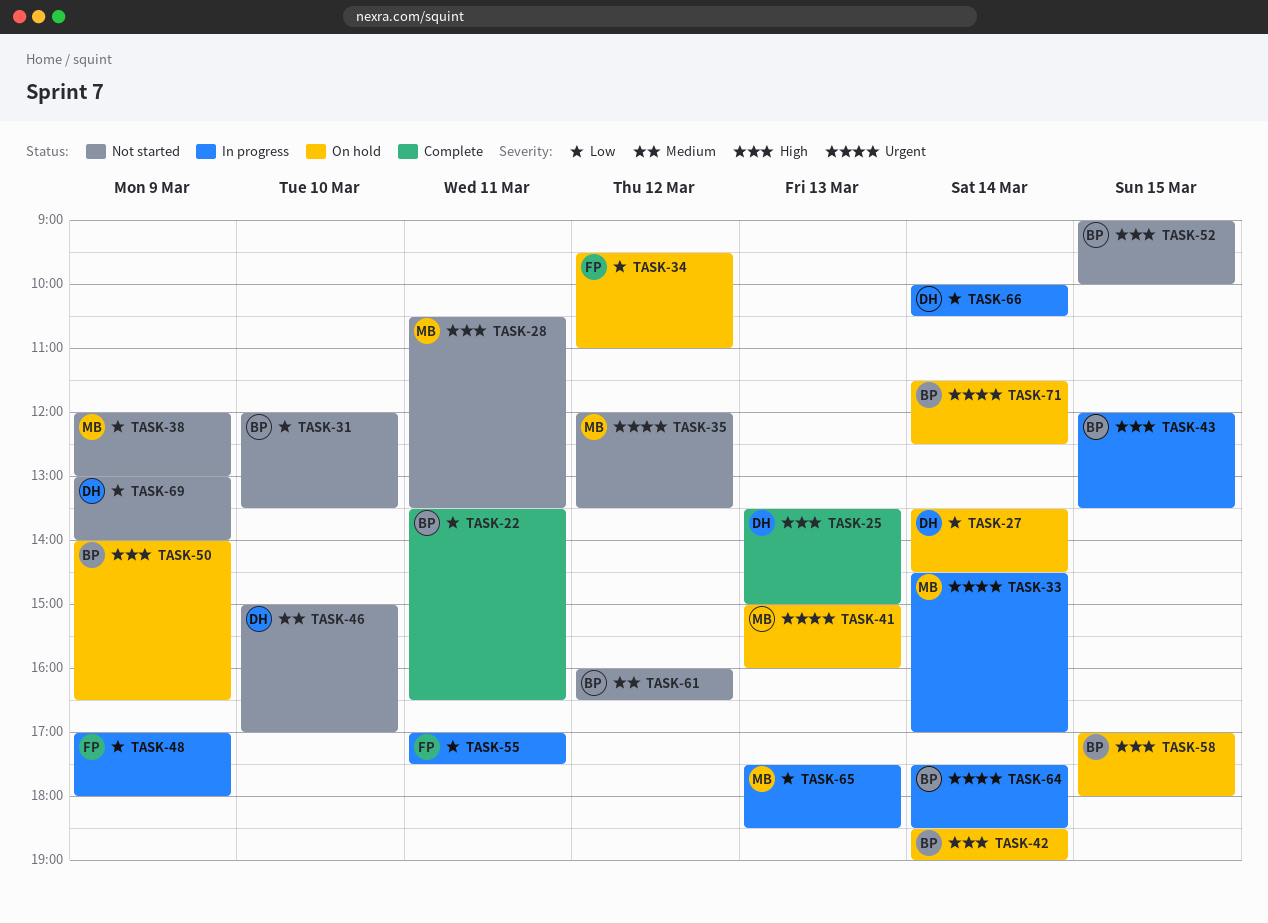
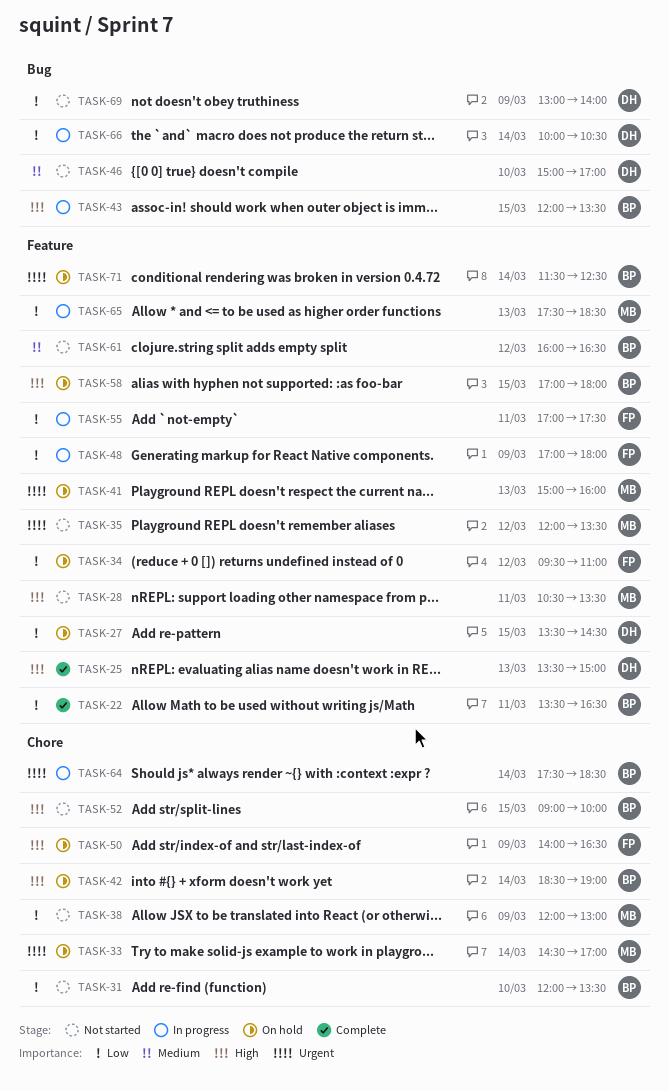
TASK-27, day: Mar 14 -> Mar 15
TASK-33, status: In progress -> On hold
TASK-50, owner: BP -> FP

